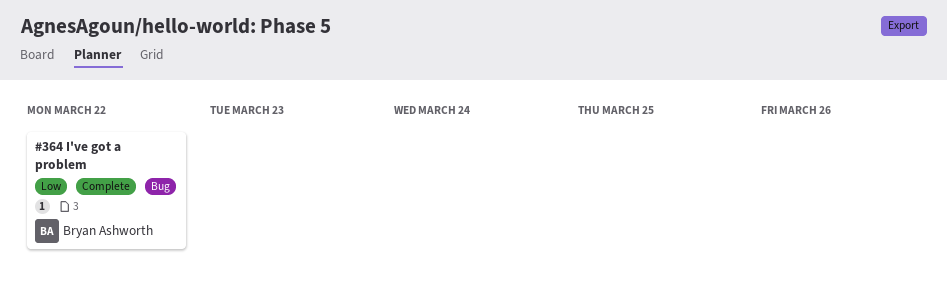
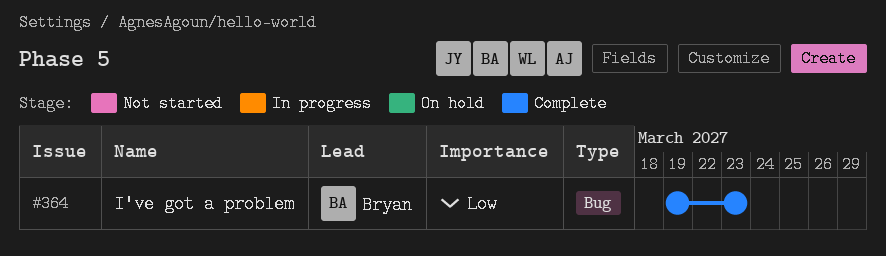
#364, due: Mar 22 -> Mar 23

